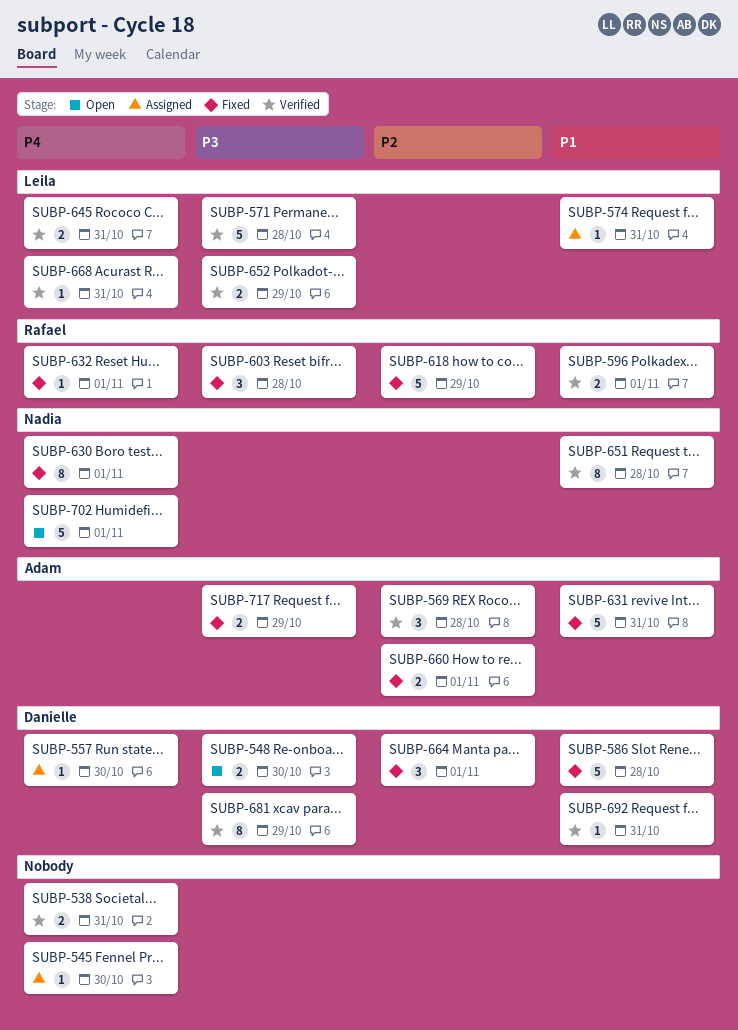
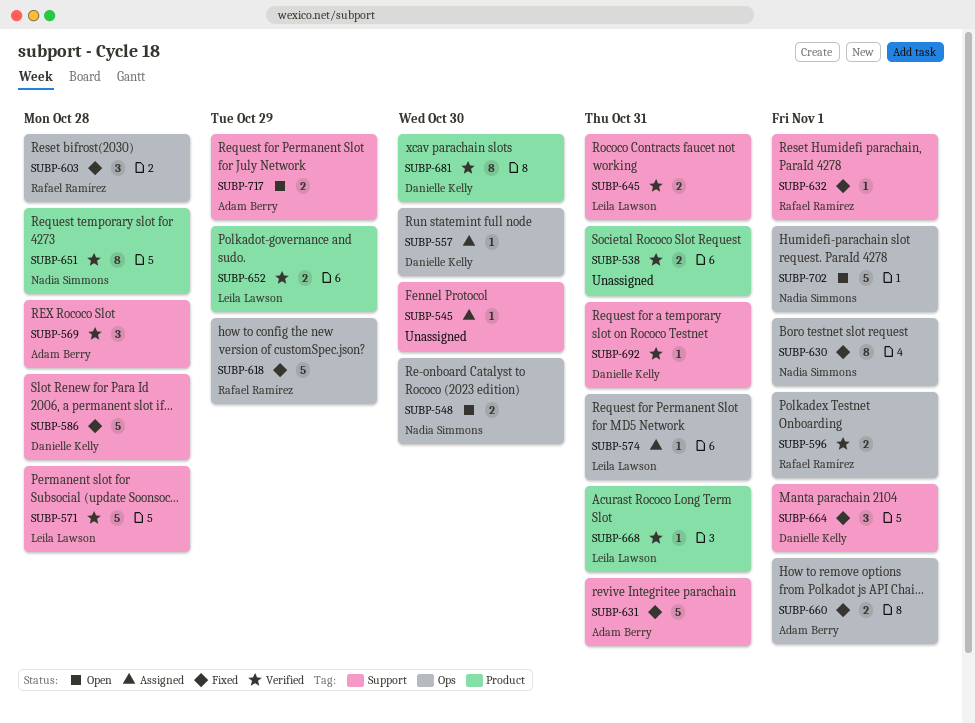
SUBP-548, owner: Danielle Kelly -> Nadia Simmons
SUBP-681, due: Oct 29 -> Oct 30
SUBP-717, status: Fixed -> Open

